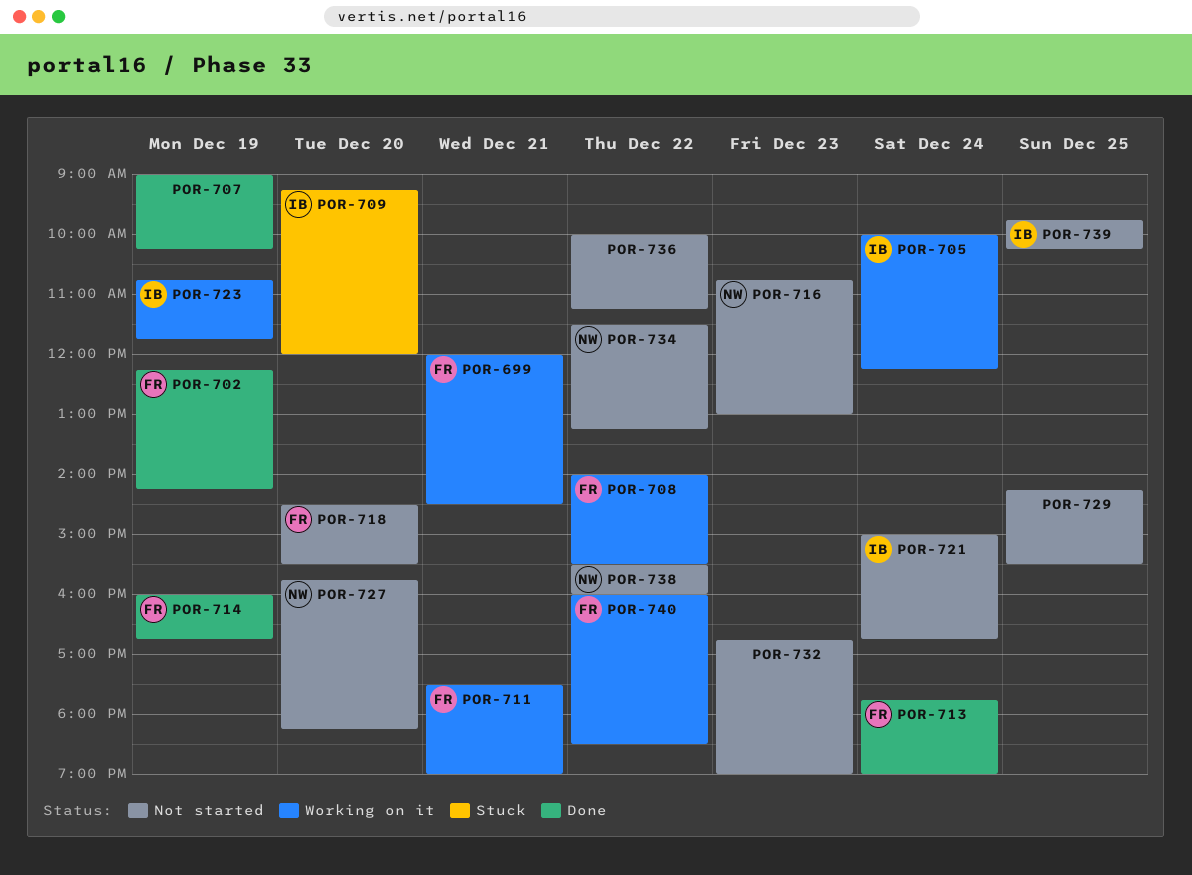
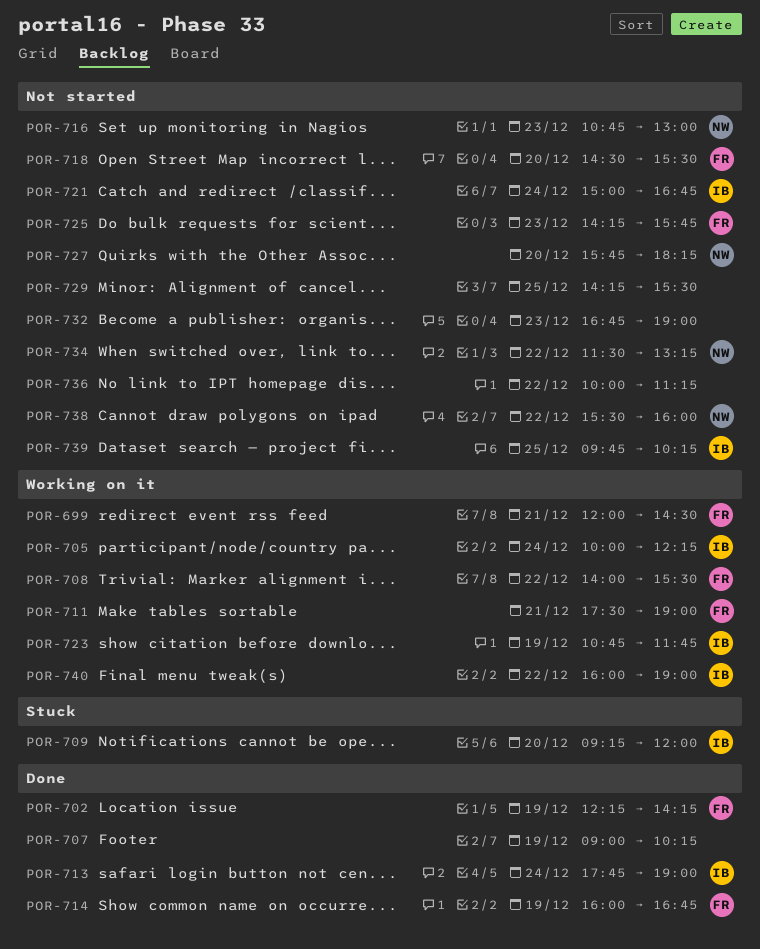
POR-713, owner: FR -> IB
POR-725: none -> present
POR-740, owner: FR -> IB
POR-740, ends: 18:30 -> 19:00

